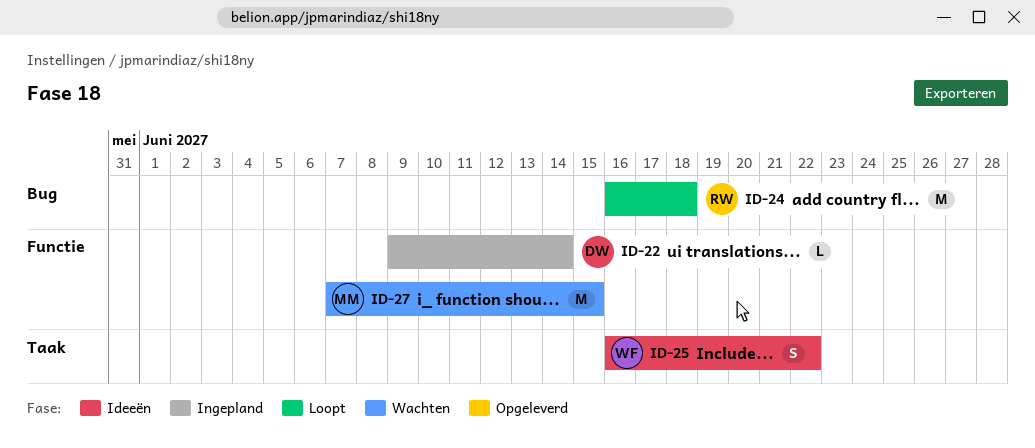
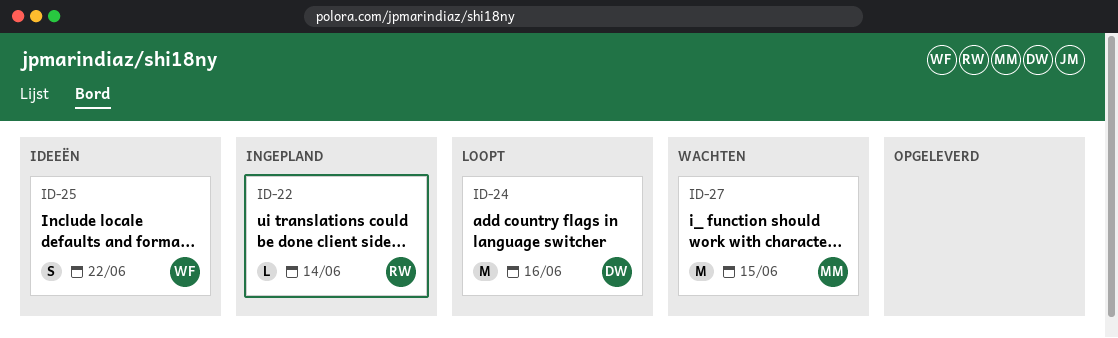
ID-22, owner: DW -> RW
ID-24, owner: RW -> DW
ID-24, due: Jun 18 -> Jun 16

